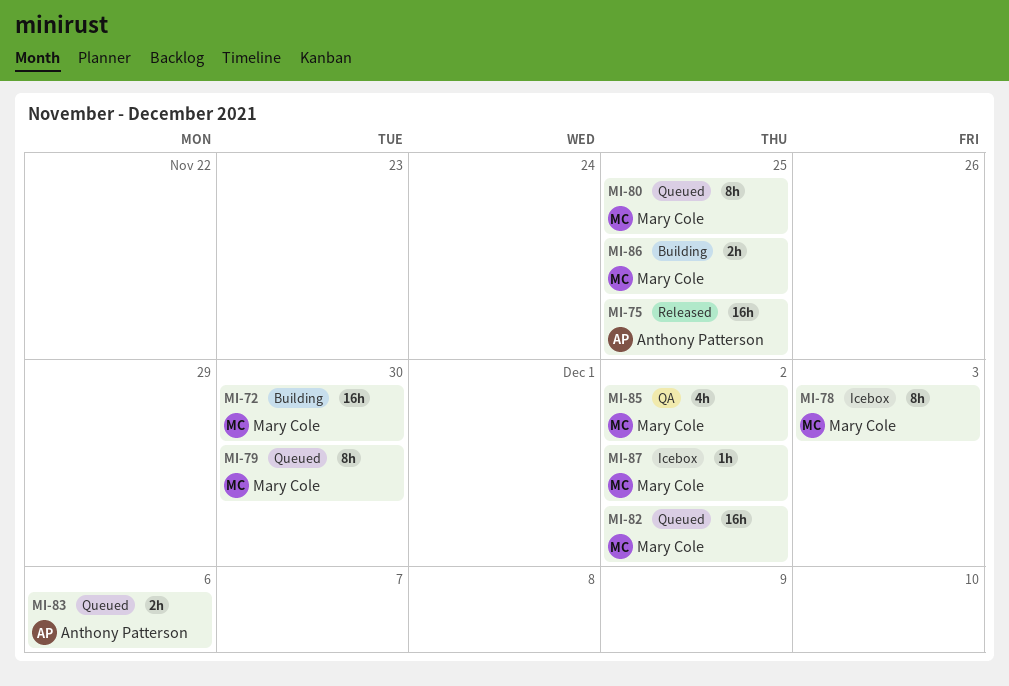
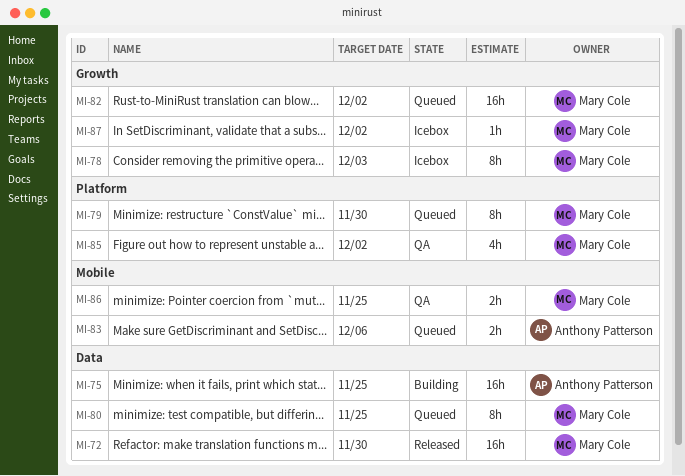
MI-72, status: Building -> Released
MI-75, status: Released -> Building
MI-86, status: Building -> QA

